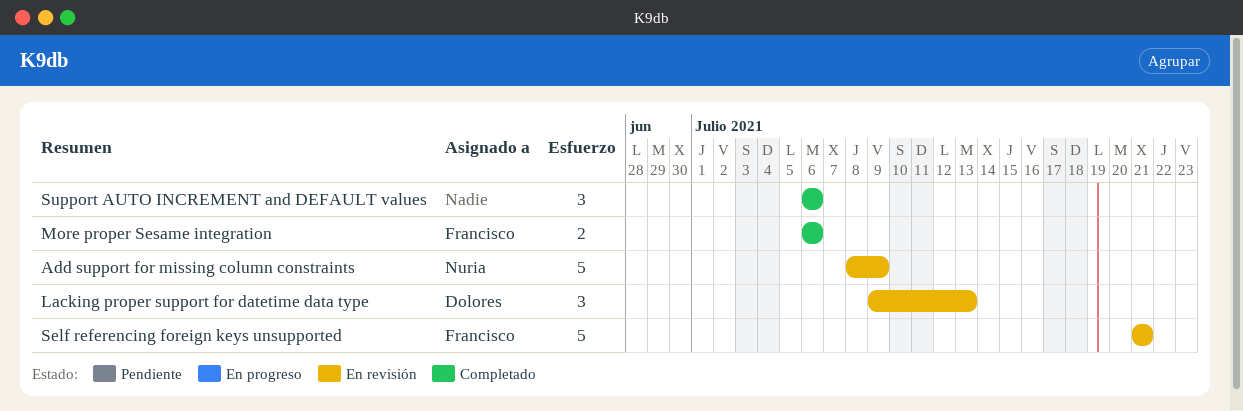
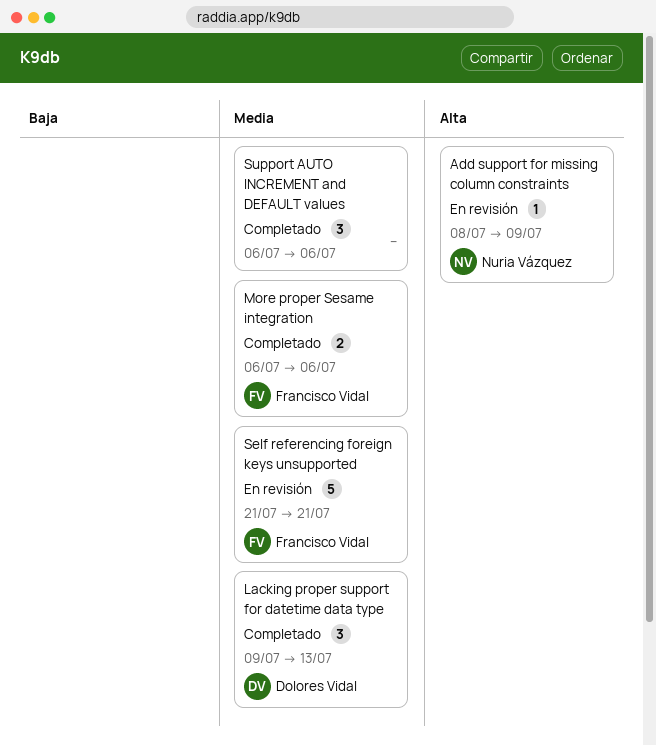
Add support for missing column constraints, estimate: 5 -> 1
Lacking proper support for datetime data type, status: En revisión -> Completado

